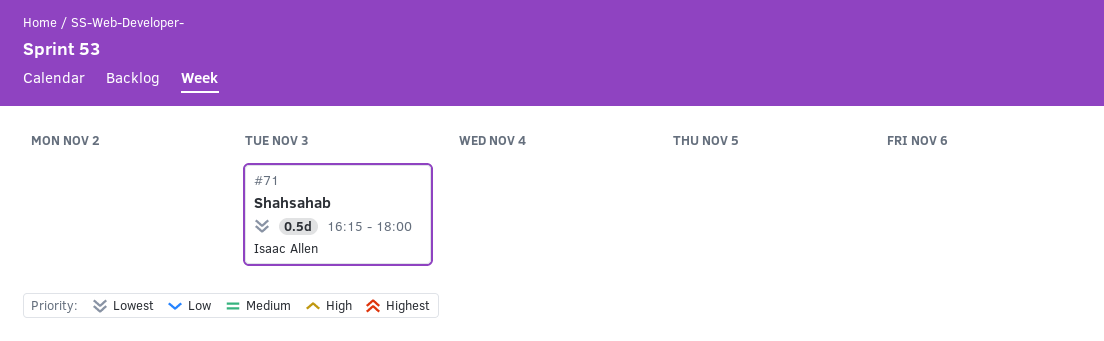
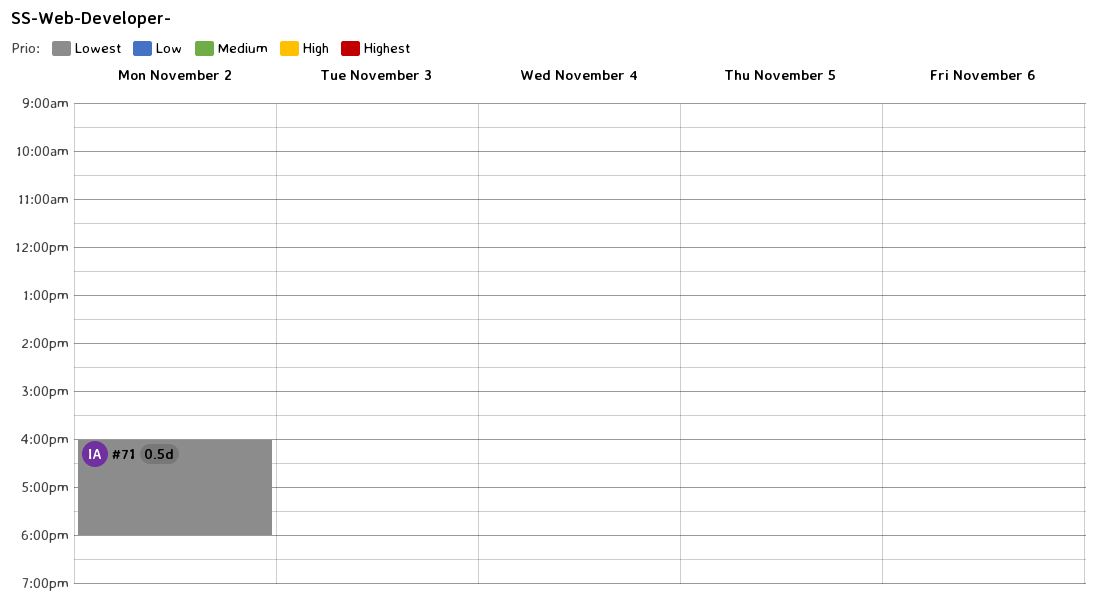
#71, day: Nov 3 -> Nov 2
#71, begins: 16:15 -> 16:00

